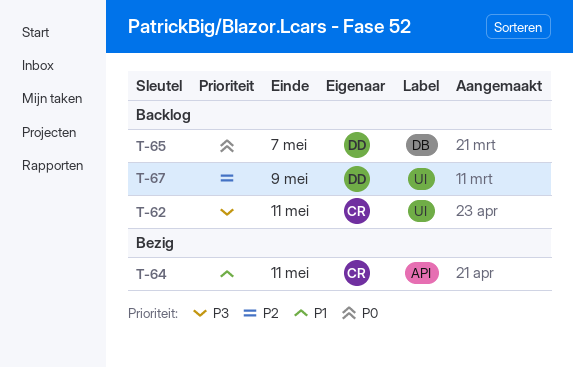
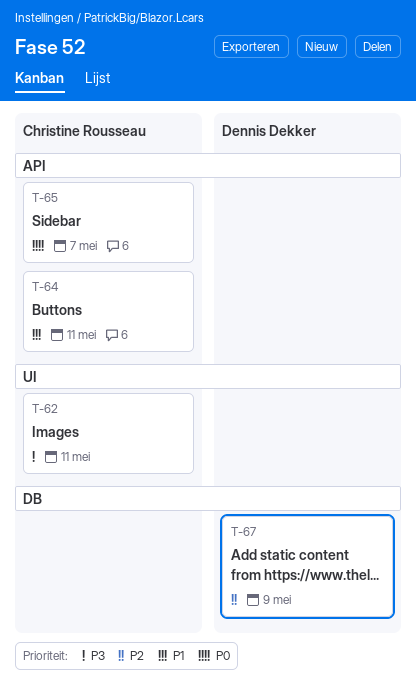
T-65, owner: Dennis Dekker -> Christine Rousseau
T-65, label: DB -> API
T-67, label: UI -> DB

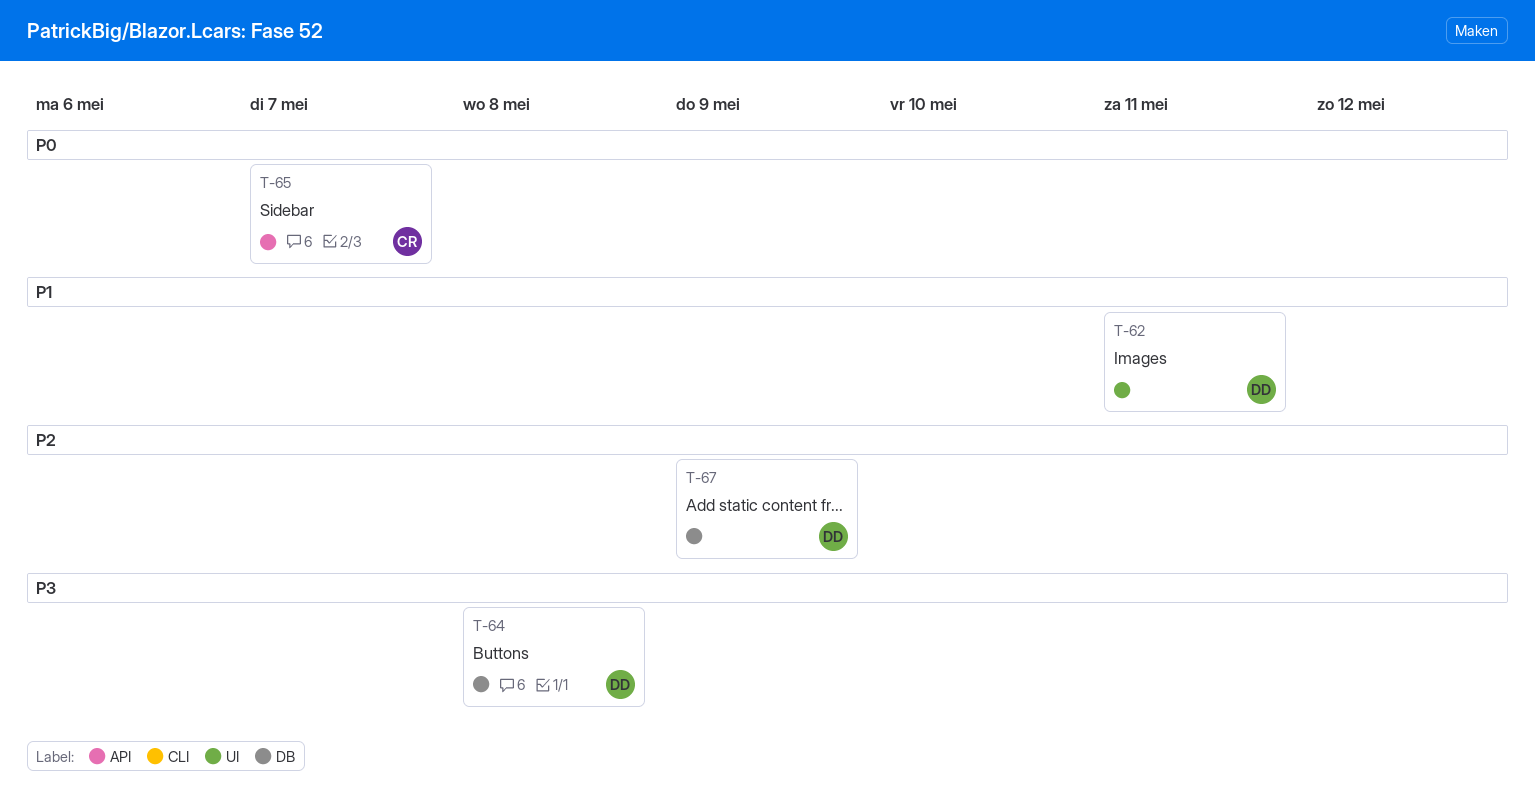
T-62, owner: Christine Rousseau -> Dennis Dekker
T-62, priority: P3 -> P1
T-64, owner: Christine Rousseau -> Dennis Dekker
T-64, priority: P1 -> P3
T-64, label: API -> DB
T-64, due: May 11 -> May 8

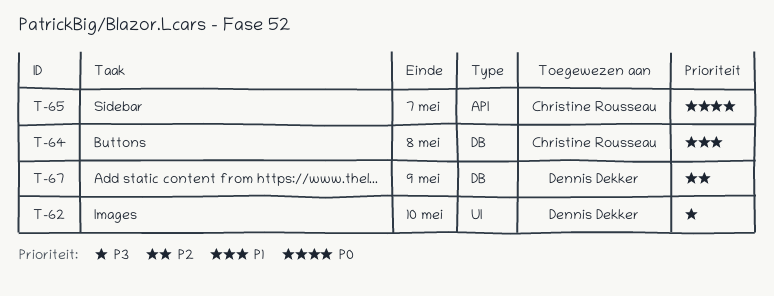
T-62, priority: P1 -> P3
T-62, due: May 11 -> May 10
T-64, owner: Dennis Dekker -> Christine Rousseau
T-64, priority: P3 -> P1

